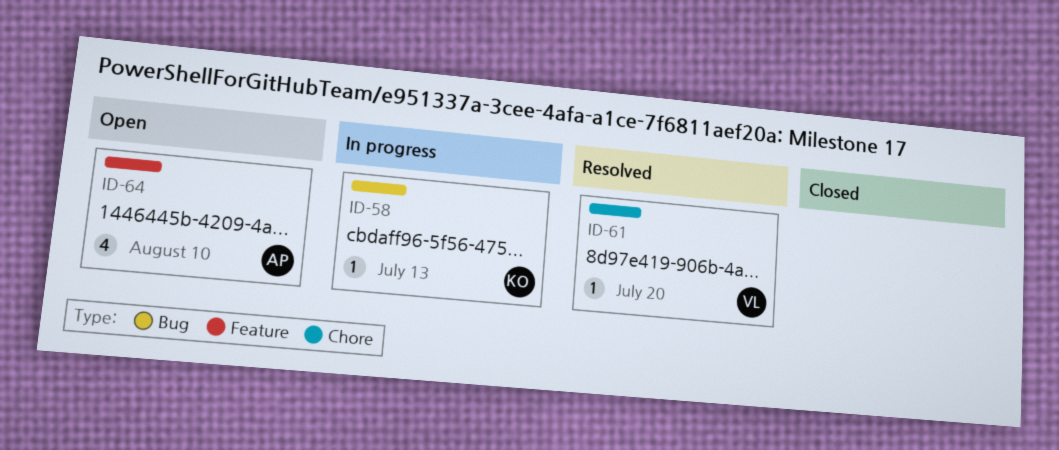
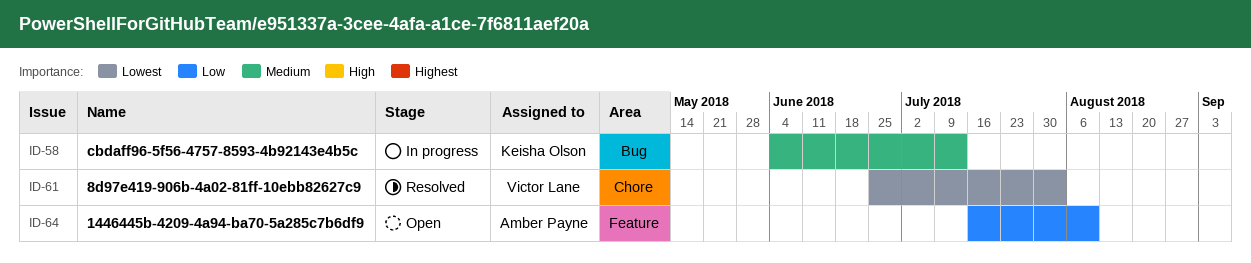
ID-61, due: Jul 20 -> Aug 3

